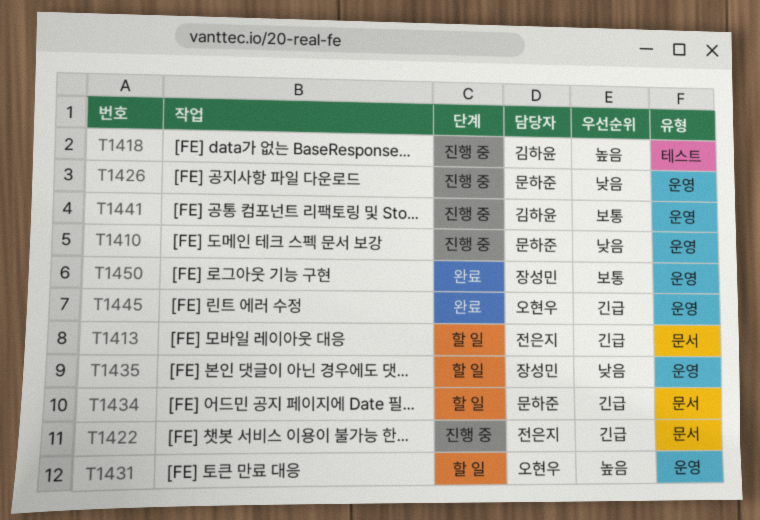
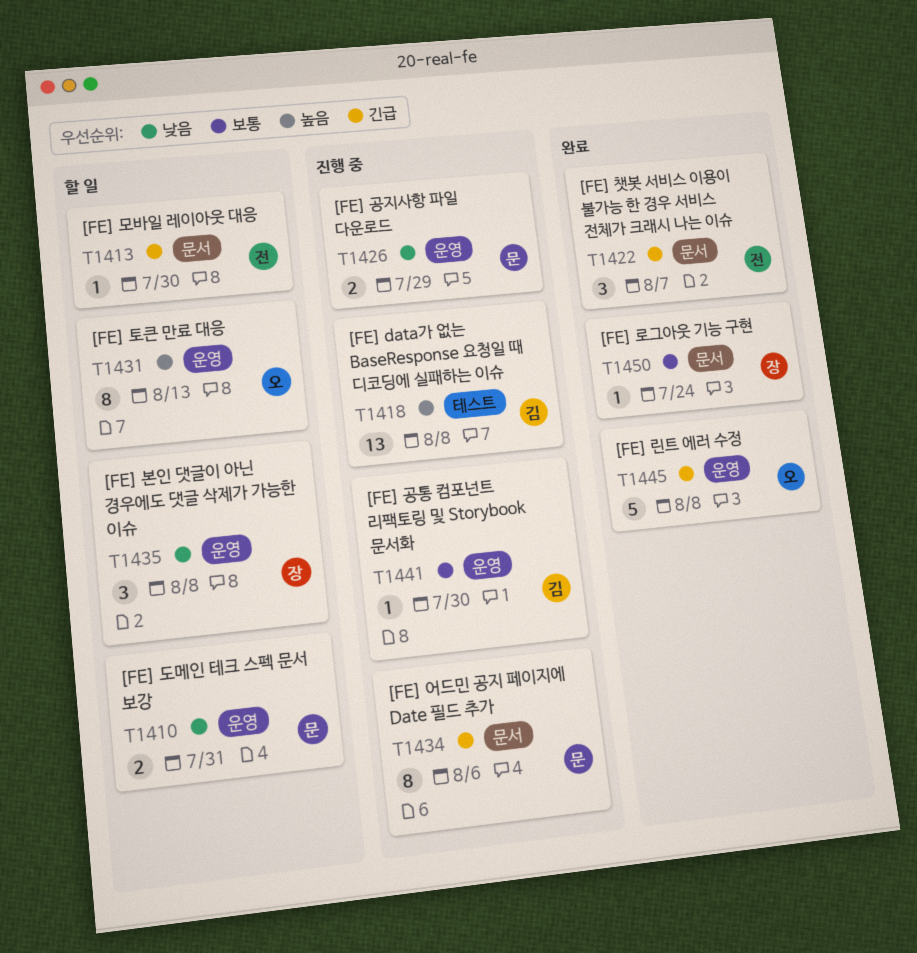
T1410, status: 진행 중 -> 할 일
T1422, status: 진행 중 -> 완료
T1434, status: 할 일 -> 진행 중
T1450, label: 운영 -> 문서

